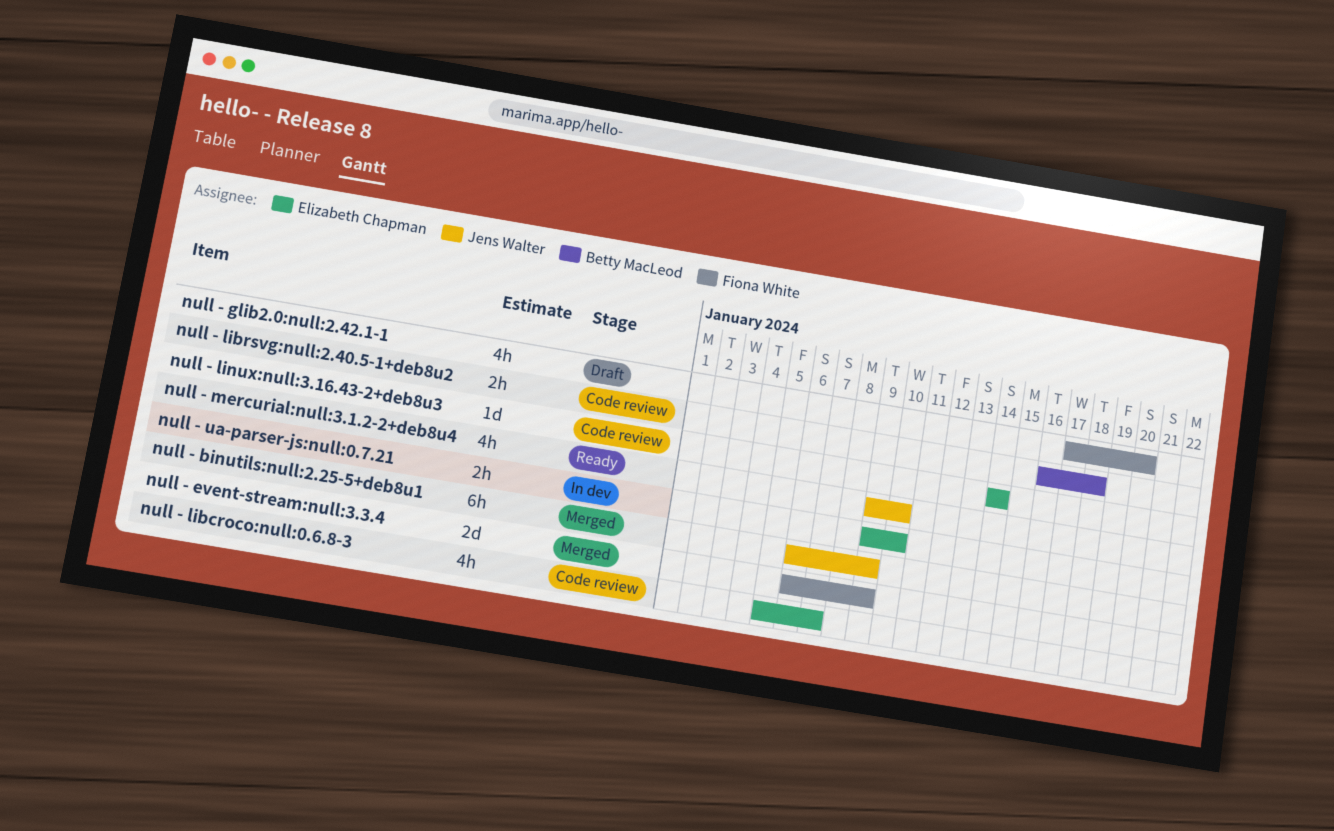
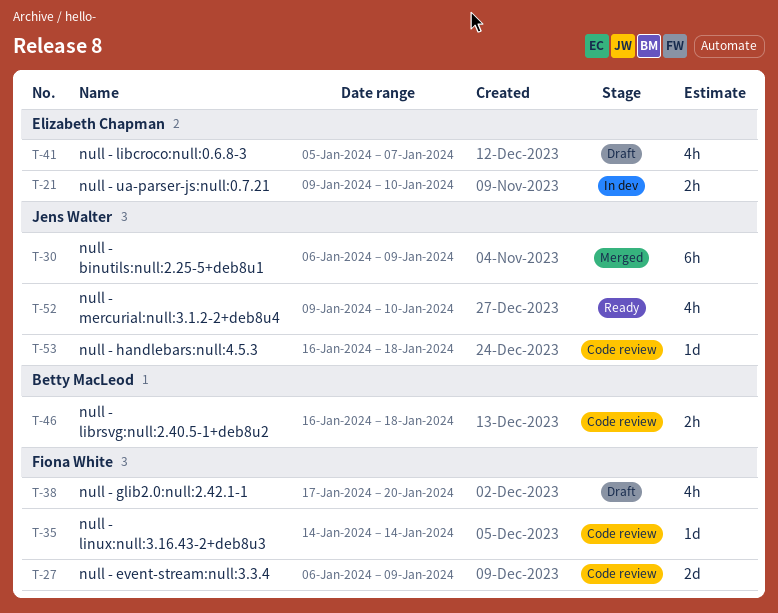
null - event-stream:null:3.3.4, status: Merged -> Code review
null - handlebars:null:4.5.3: none -> present
null - libcroco:null:0.6.8-3, status: Code review -> Draft
null - linux:null:3.16.43-2+deb8u3, owner: Elizabeth Chapman -> Fiona White

